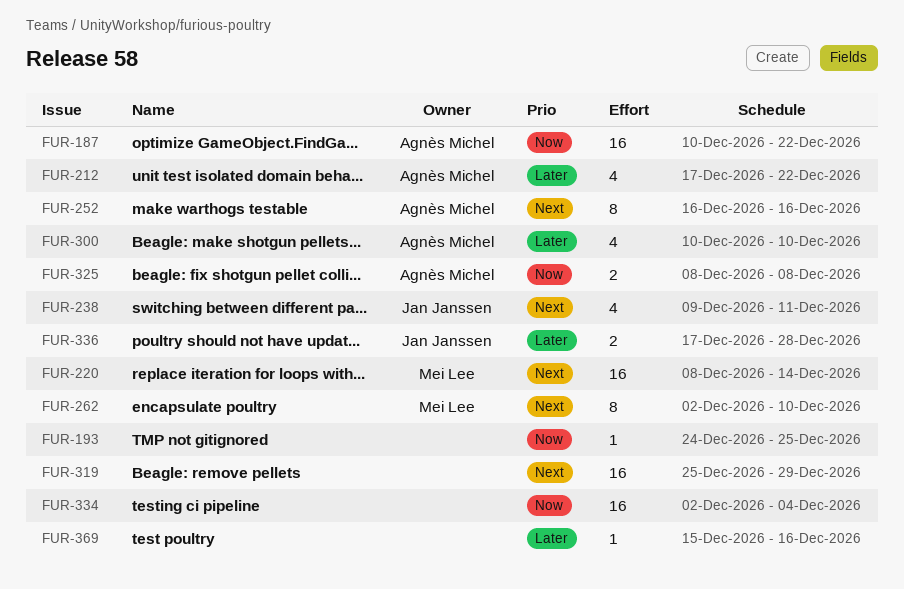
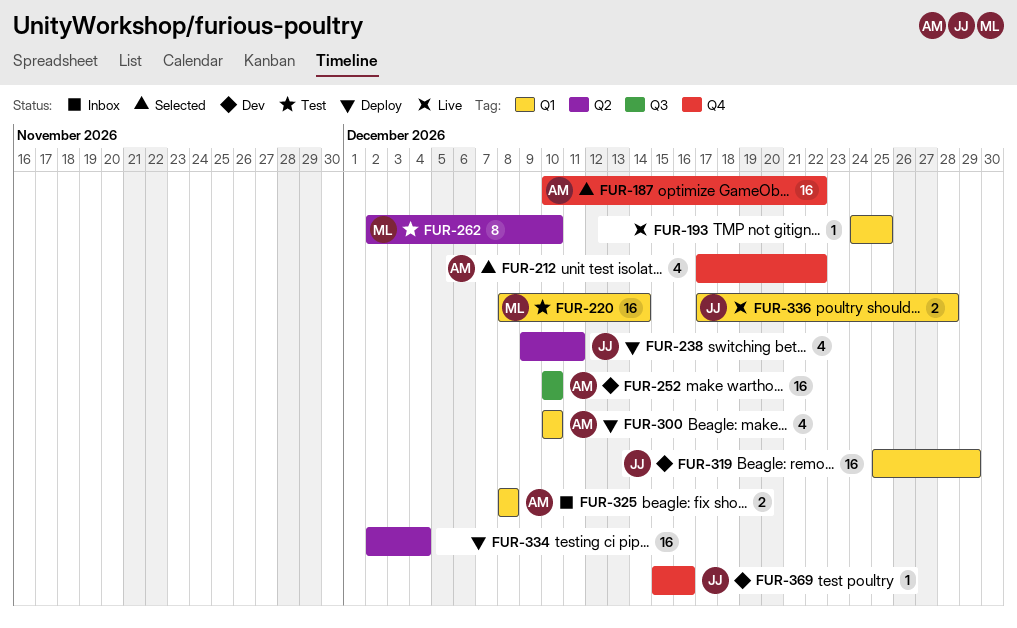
FUR-252, estimate: 8 -> 16
FUR-252, start: Dec 16 -> Dec 10
FUR-252, due: Dec 16 -> Dec 10
FUR-319, owner: none -> Jan Janssen
FUR-369, owner: none -> Jan Janssen

